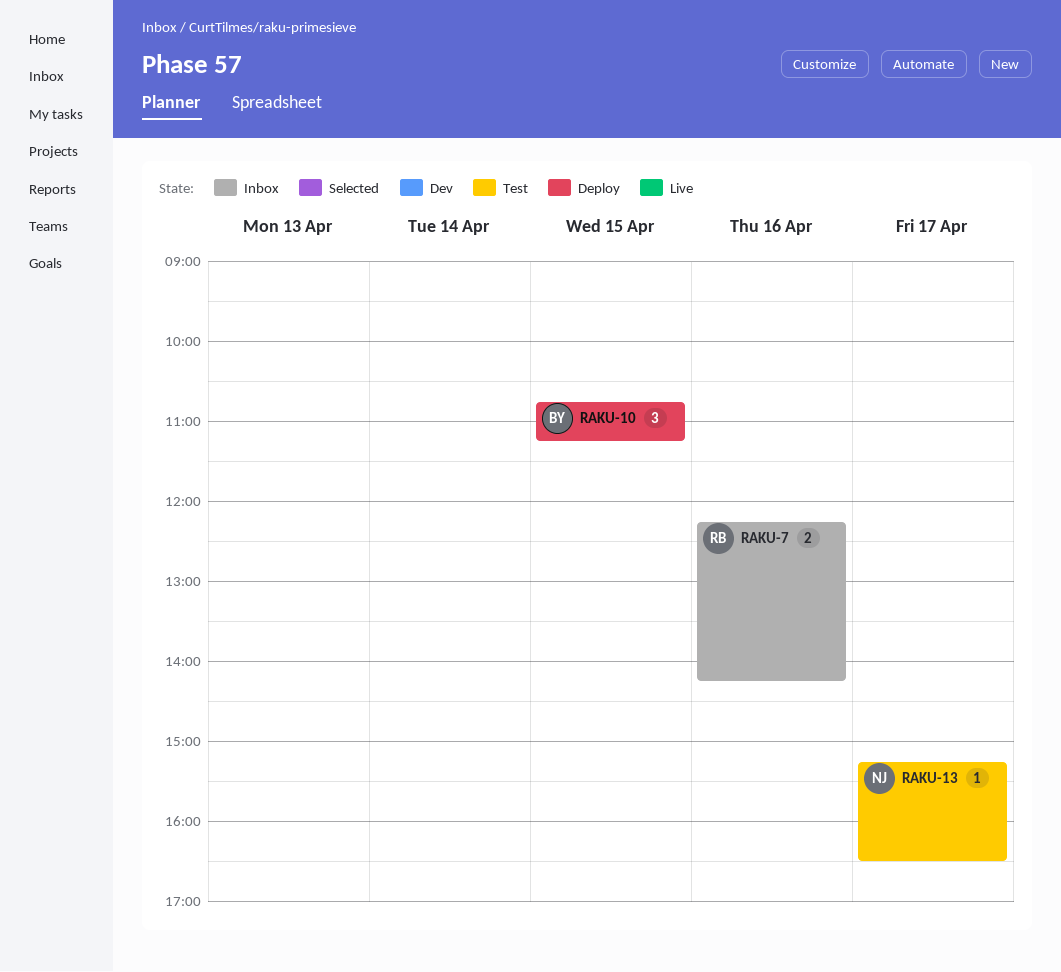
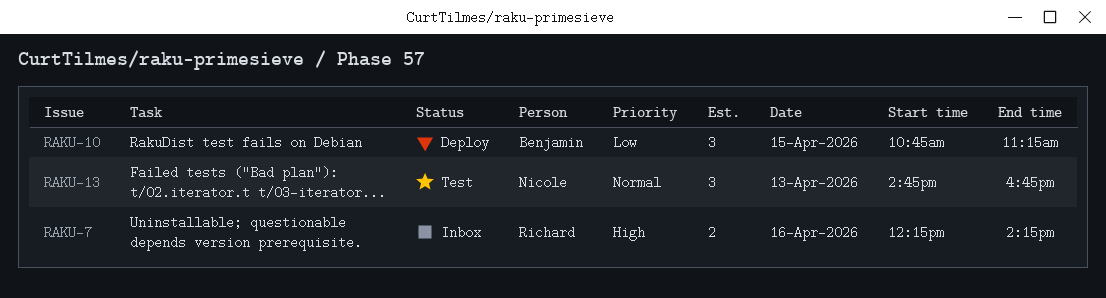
RAKU-13, estimate: 1 -> 3
RAKU-13, day: Apr 17 -> Apr 13
RAKU-13, begins: 15:15 -> 14:45
RAKU-13, ends: 16:30 -> 16:45

